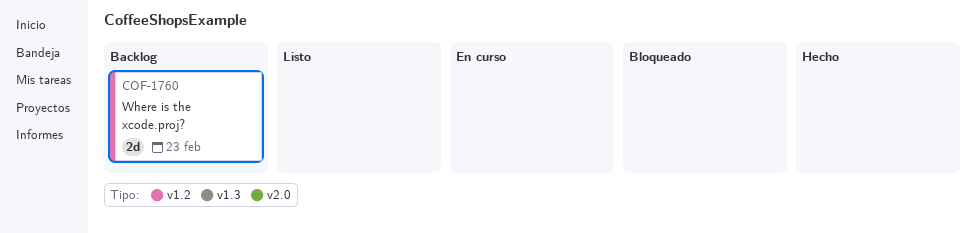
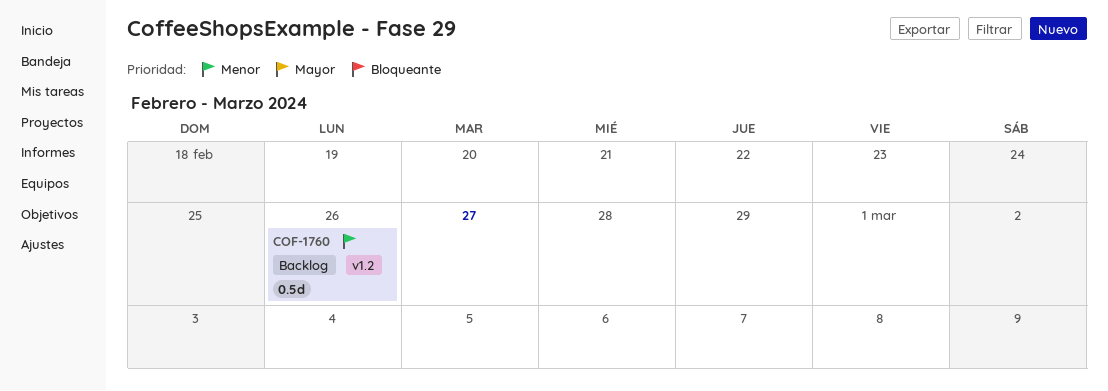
COF-1760, estimate: 2d -> 0.5d
COF-1760, due: Feb 23 -> Feb 26

